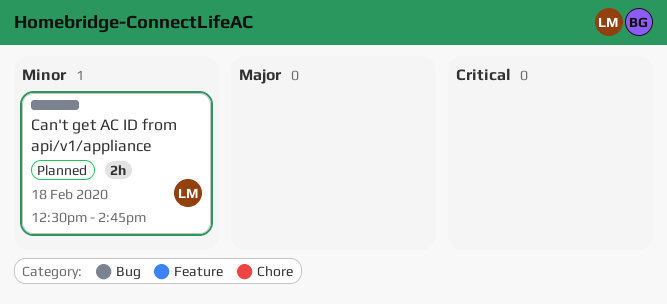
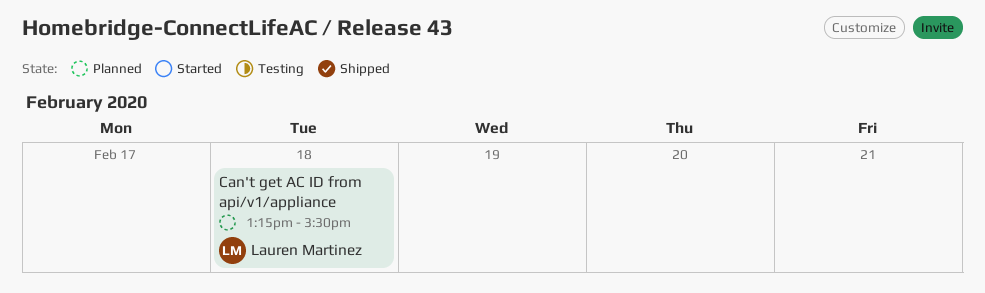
Can't get AC ID from api/v1/appliance, begins: 12:30 -> 13:15
Can't get AC ID from api/v1/appliance, ends: 14:45 -> 15:30

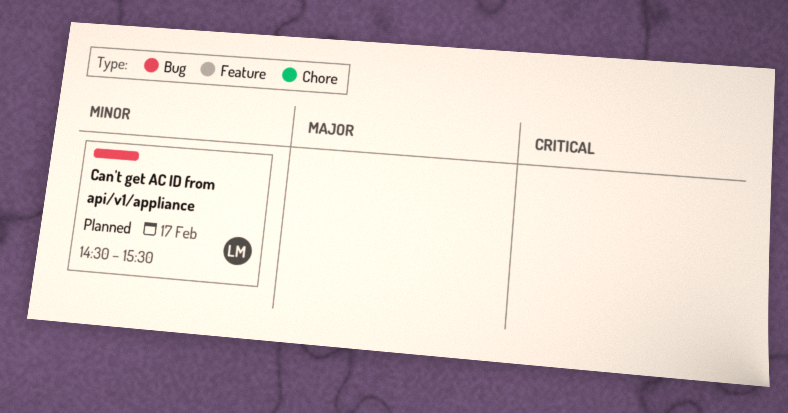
Can't get AC ID from api/v1/appliance, day: Feb 18 -> Feb 17
Can't get AC ID from api/v1/appliance, begins: 13:15 -> 14:30

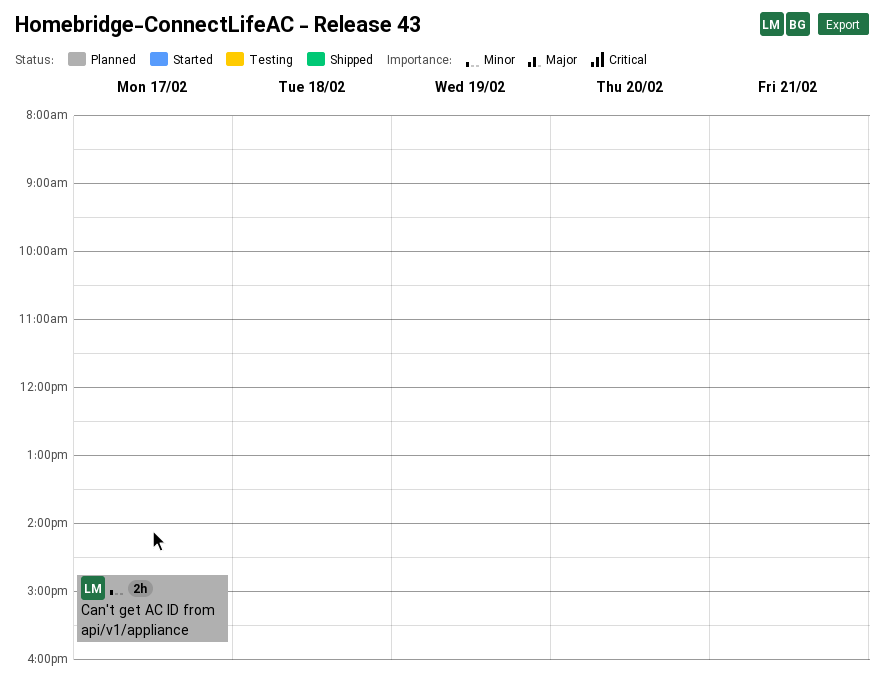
Can't get AC ID from api/v1/appliance, begins: 14:30 -> 14:45
Can't get AC ID from api/v1/appliance, ends: 15:30 -> 15:45

